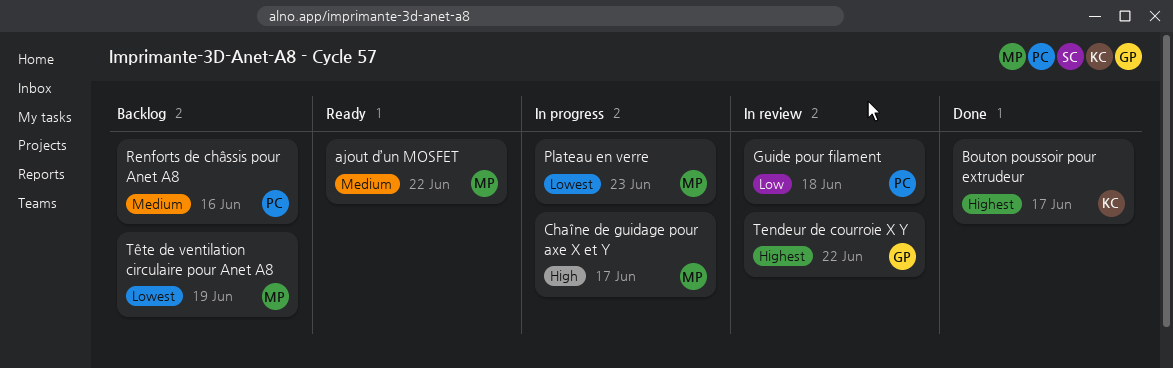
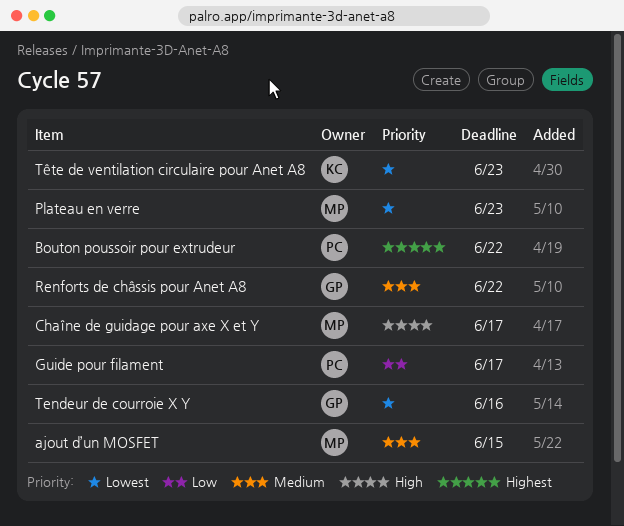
ajout d’un MOSFET, due: Jun 22 -> Jun 15
Bouton poussoir pour extrudeur, owner: KC -> PC
Bouton poussoir pour extrudeur, due: Jun 17 -> Jun 22
Guide pour filament, due: Jun 18 -> Jun 17
Renforts de châssis pour Anet A8, owner: PC -> GP
Renforts de châssis pour Anet A8, due: Jun 16 -> Jun 22
Tendeur de courroie X Y, priority: Highest -> Lowest
Tendeur de courroie X Y, due: Jun 22 -> Jun 16
Tête de ventilation circulaire pour Anet A8, owner: MP -> KC
Tête de ventilation circulaire pour Anet A8, due: Jun 19 -> Jun 23

